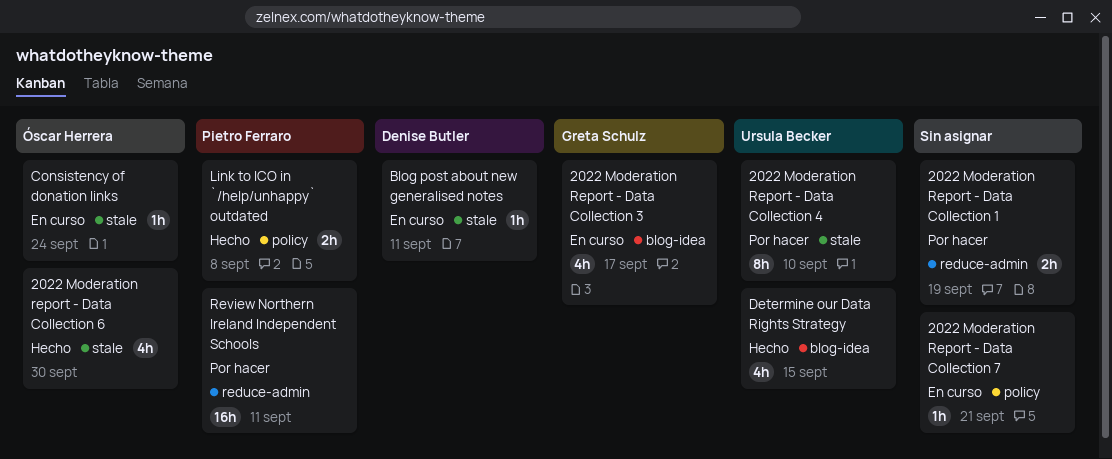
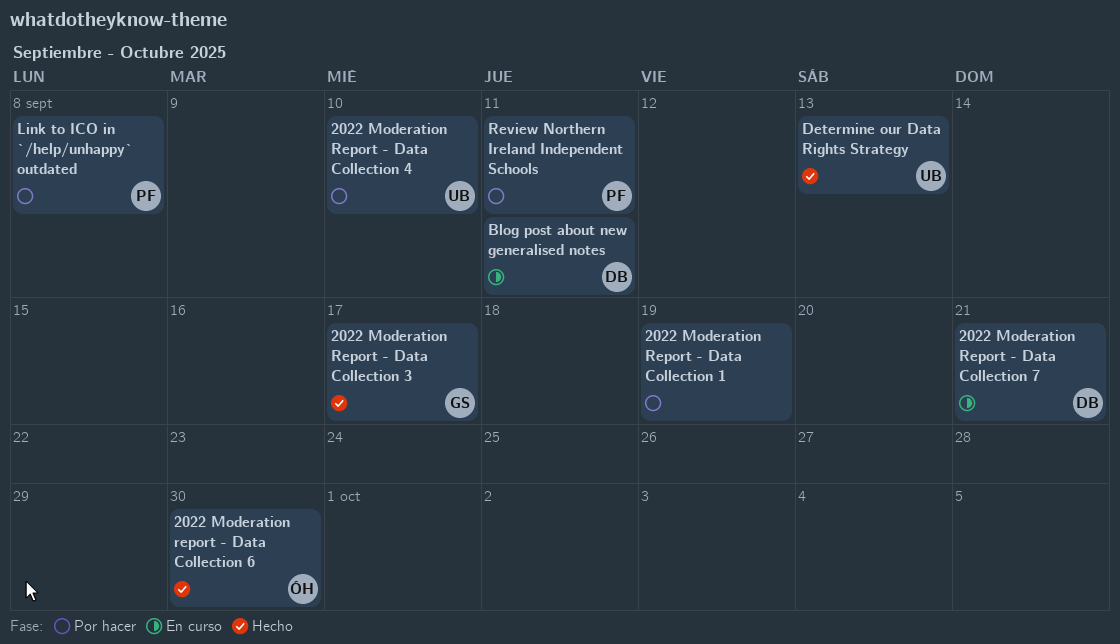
2022 Moderation Report - Data Collection 3, status: En curso -> Hecho
2022 Moderation Report - Data Collection 7, owner: none -> Denise Butler
Consistency of donation links: present -> none
Determine our Data Rights Strategy, due: Sep 15 -> Sep 13
Link to ICO in `/help/unhappy` outdated, status: Hecho -> Por hacer

